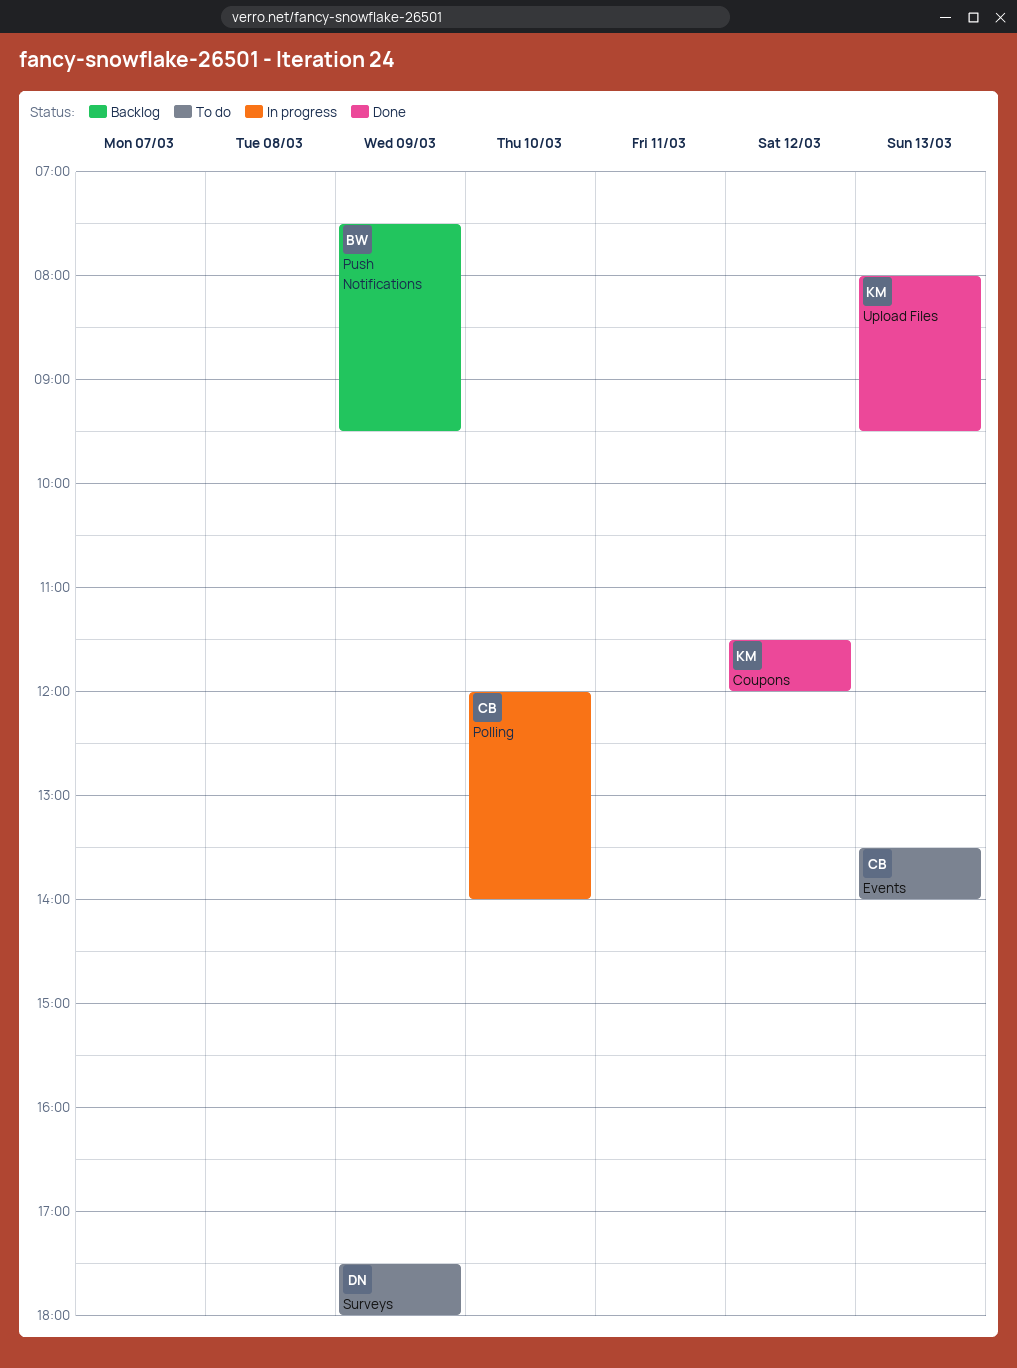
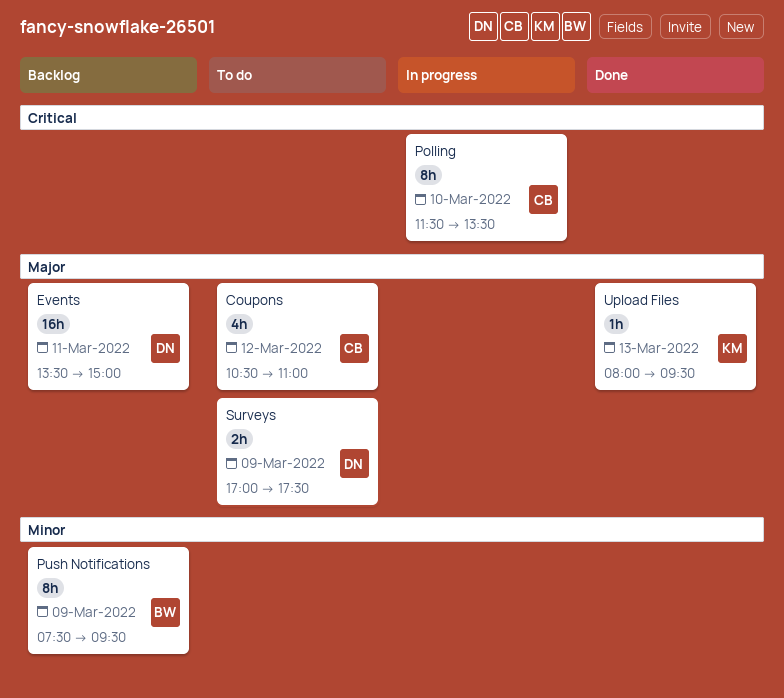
Coupons, status: Done -> To do
Coupons, owner: KM -> CB
Coupons, begins: 11:30 -> 10:30
Coupons, ends: 12:00 -> 11:00
Events, status: To do -> Backlog
Events, owner: CB -> DN
Events, day: Mar 13 -> Mar 11
Events, ends: 14:00 -> 15:00
Polling, begins: 12:00 -> 11:30
Polling, ends: 14:00 -> 13:30
Surveys, begins: 17:30 -> 17:00
Surveys, ends: 18:00 -> 17:30

